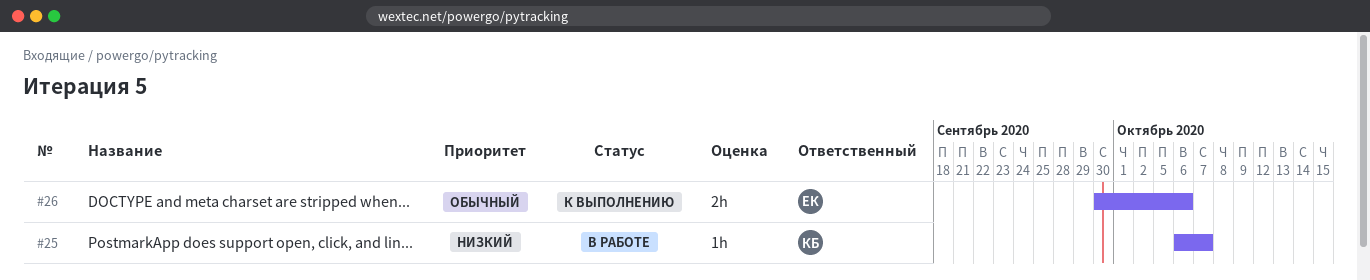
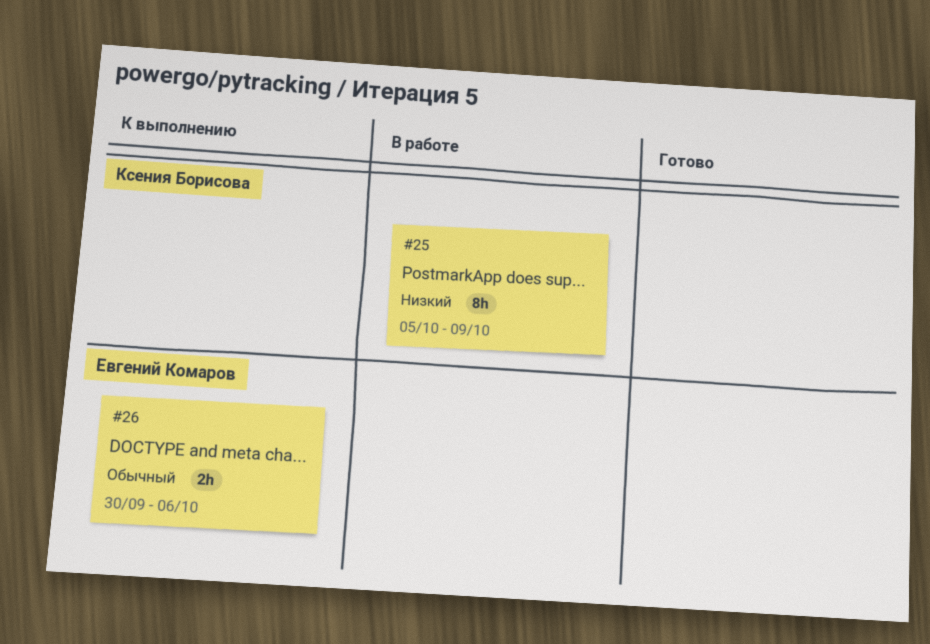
#25, estimate: 1h -> 8h
#25, start: Oct 6 -> Oct 5
#25, due: Oct 7 -> Oct 9

